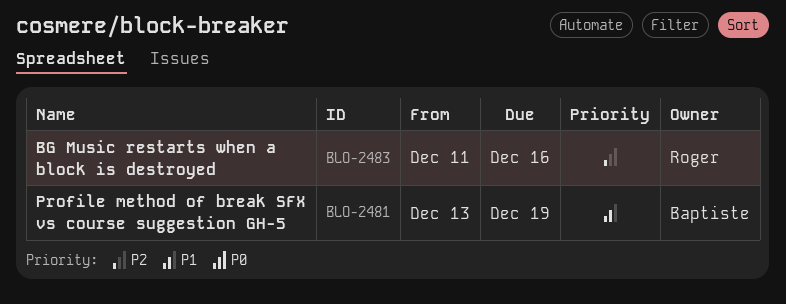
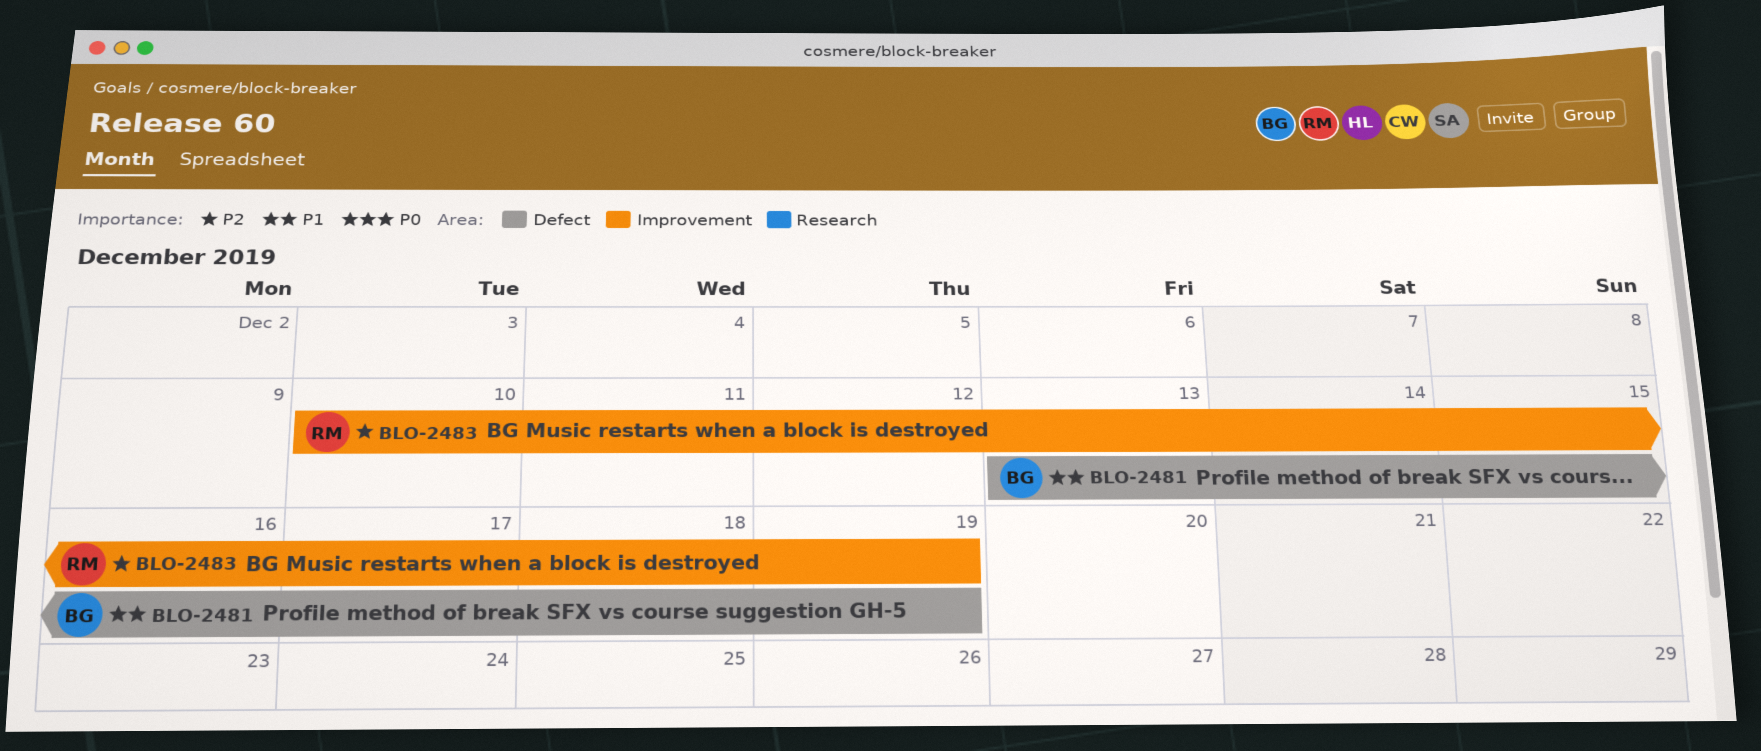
BLO-2483, start: Dec 11 -> Dec 10
BLO-2483, due: Dec 16 -> Dec 19

